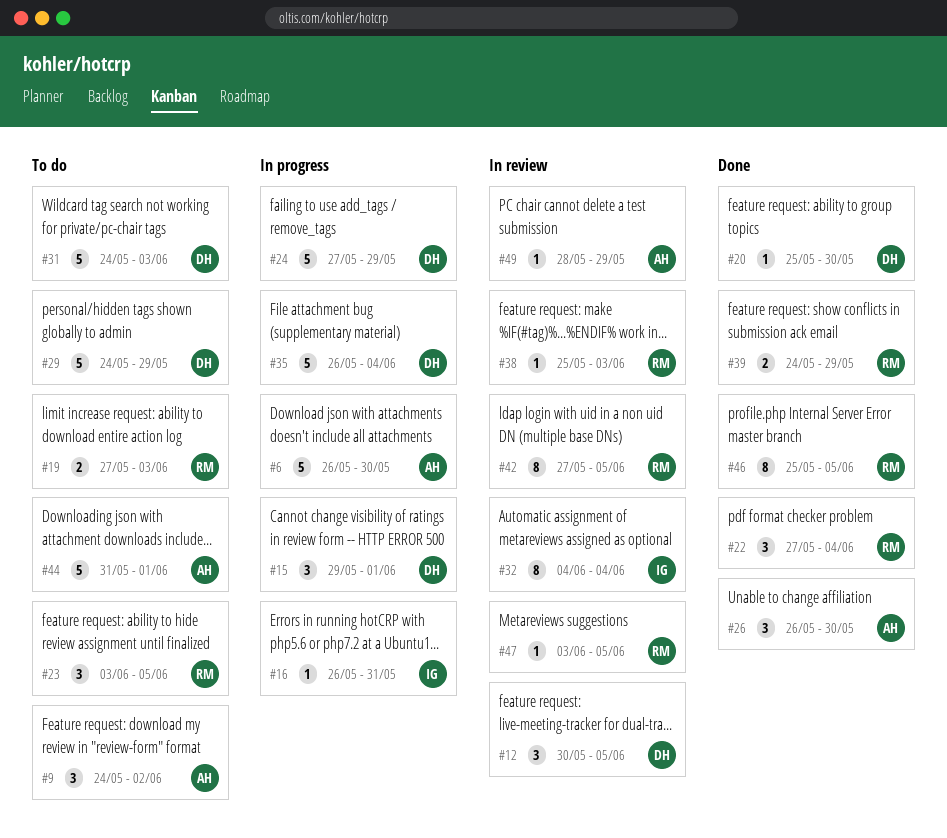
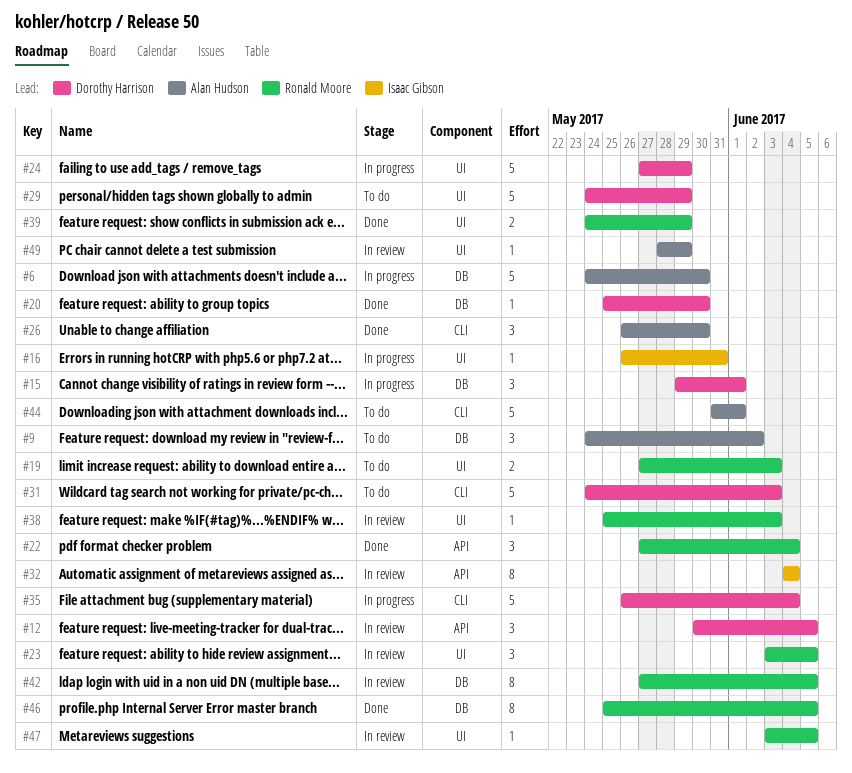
#6, start: May 26 -> May 24
#23, status: To do -> In review

